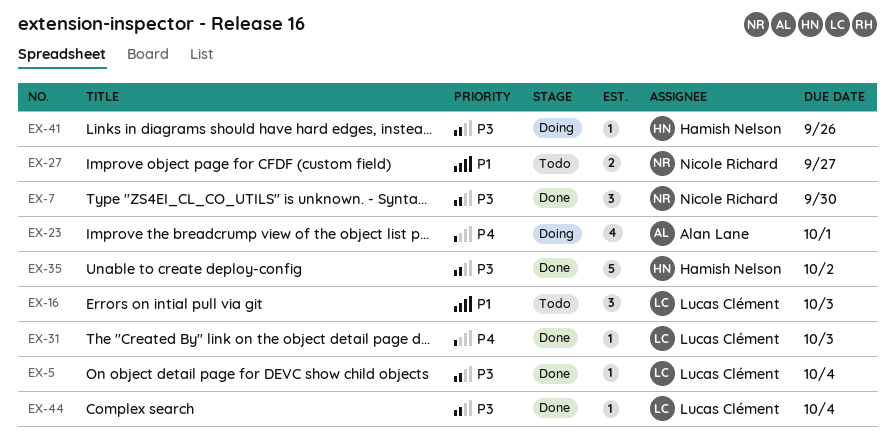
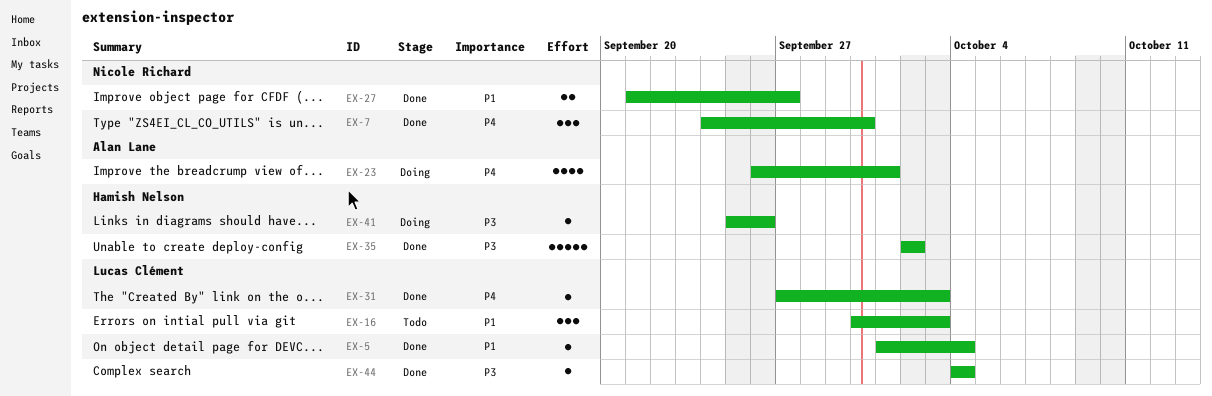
EX-5, priority: P3 -> P1
EX-7, priority: P3 -> P4
EX-27, status: Todo -> Done

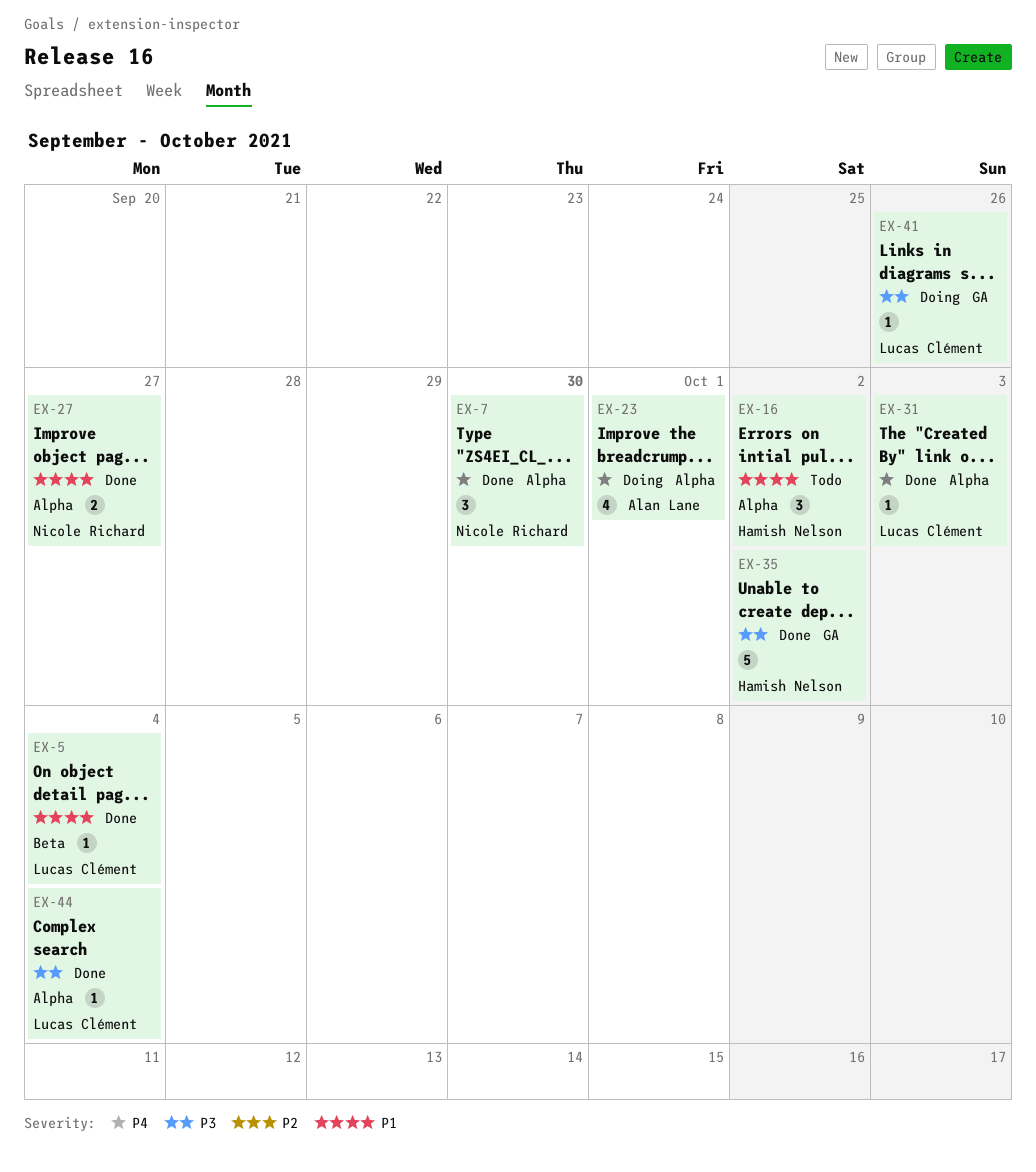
EX-16, owner: Lucas Clément -> Hamish Nelson
EX-16, due: Oct 3 -> Oct 2
EX-41, owner: Hamish Nelson -> Lucas Clément

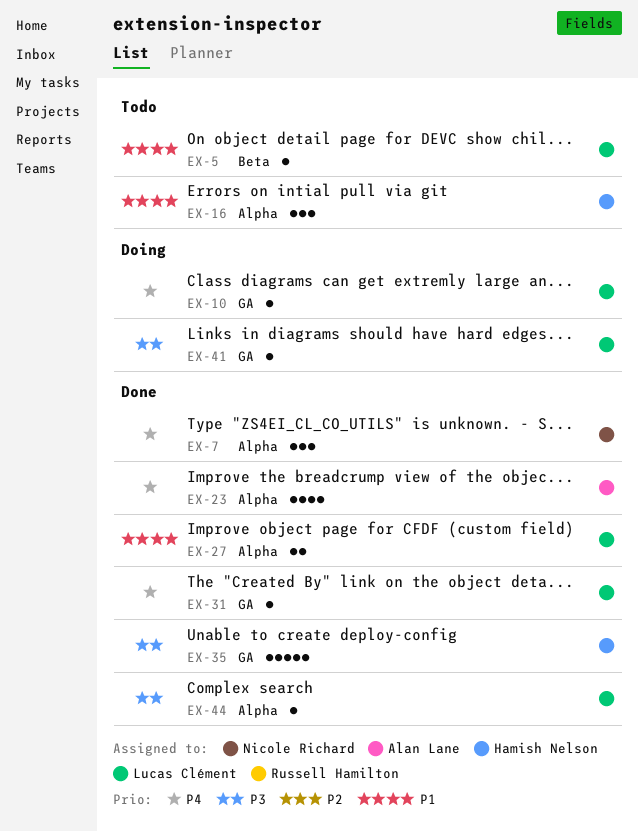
EX-5, status: Done -> Todo
EX-10: none -> present
EX-23, status: Doing -> Done
EX-27, owner: Nicole Richard -> Lucas Clément
EX-31, label: Alpha -> GA

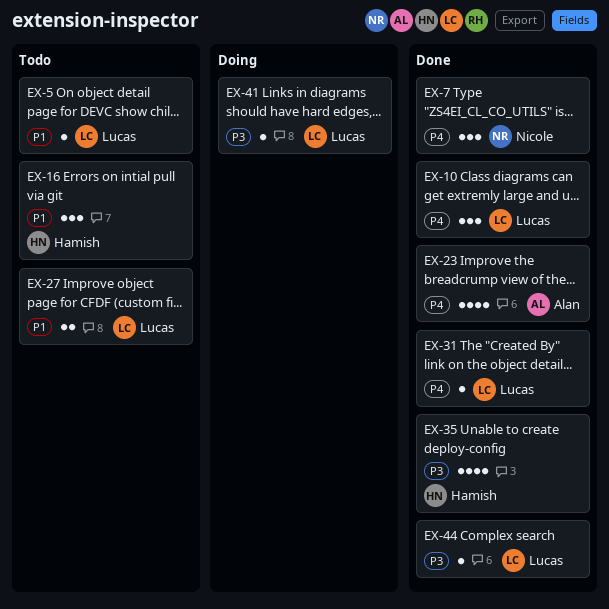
EX-10, status: Doing -> Done
EX-10, estimate: 1 -> 3
EX-27, status: Done -> Todo
EX-35, estimate: 5 -> 4

